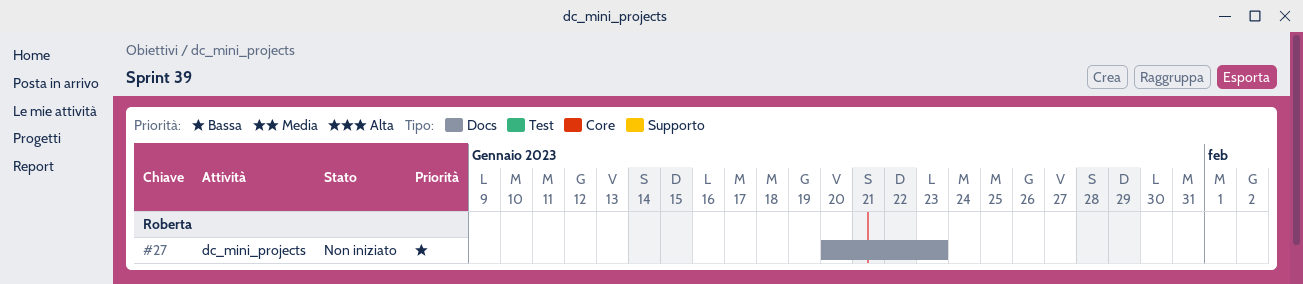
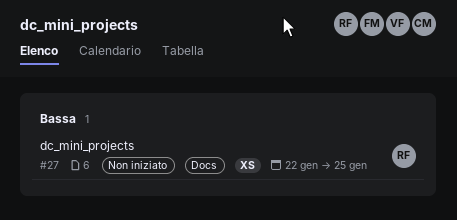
#27, start: Jan 20 -> Jan 22
#27, due: Jan 23 -> Jan 25

